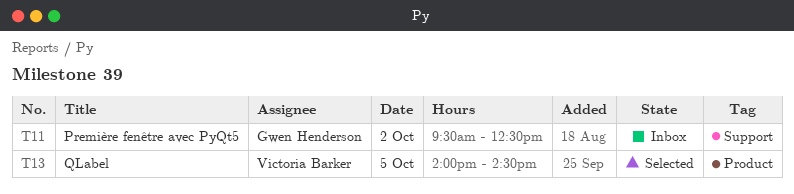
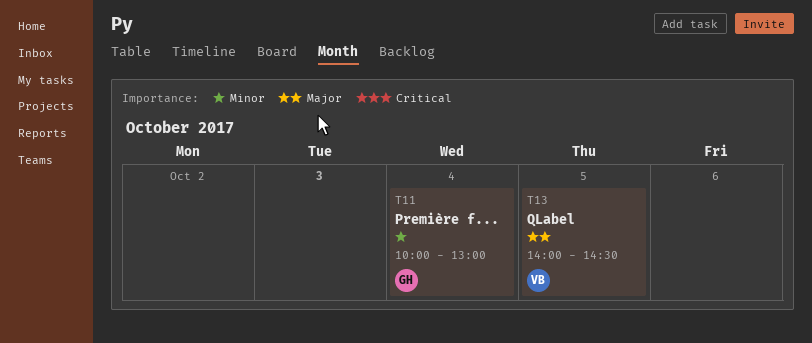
T11, day: Oct 2 -> Oct 4
T11, begins: 09:30 -> 10:00
T11, ends: 12:30 -> 13:00

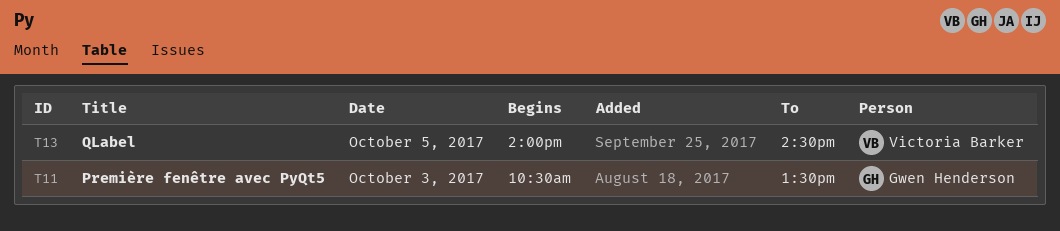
T11, day: Oct 4 -> Oct 3
T11, begins: 10:00 -> 10:30
T11, ends: 13:00 -> 13:30

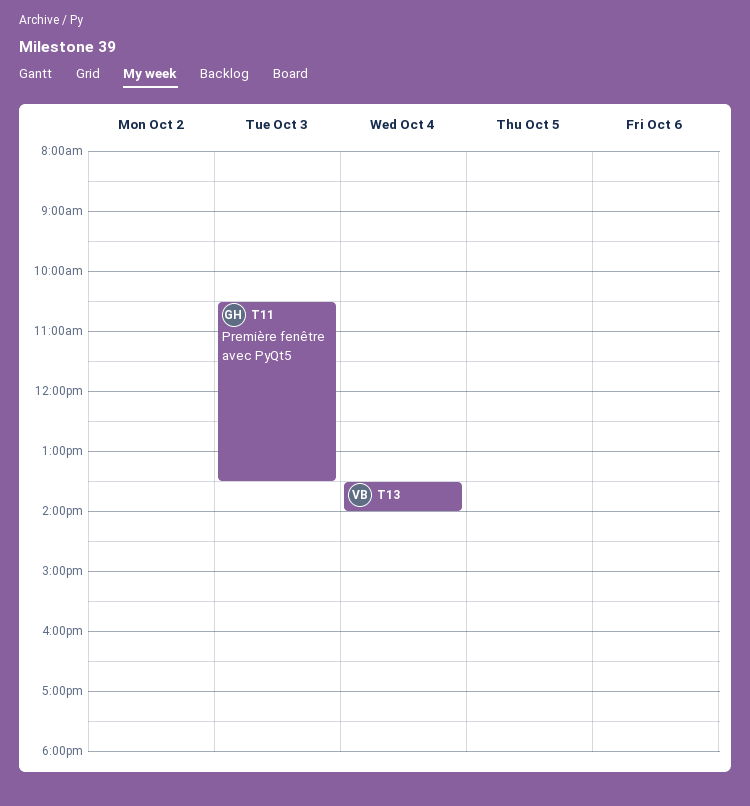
T13, day: Oct 5 -> Oct 4
T13, begins: 14:00 -> 13:30
T13, ends: 14:30 -> 14:00

